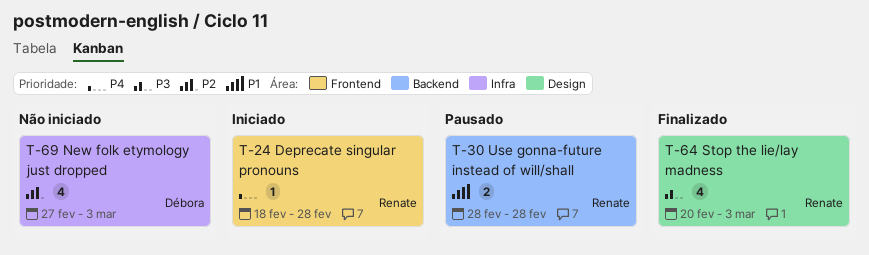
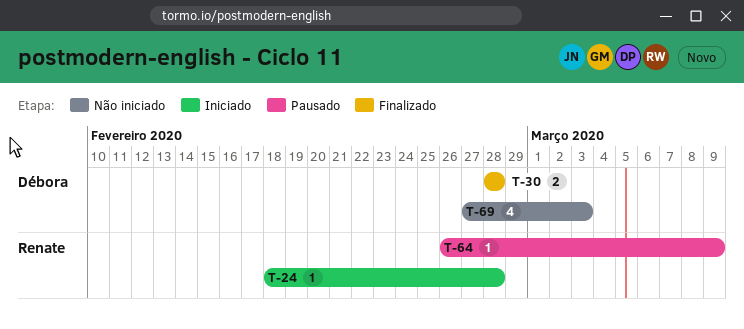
T-30, status: Pausado -> Finalizado
T-30, owner: Renate -> Débora
T-64, status: Finalizado -> Pausado
T-64, estimate: 4 -> 1
T-64, start: Feb 20 -> Feb 26
T-64, due: Mar 3 -> Mar 9

